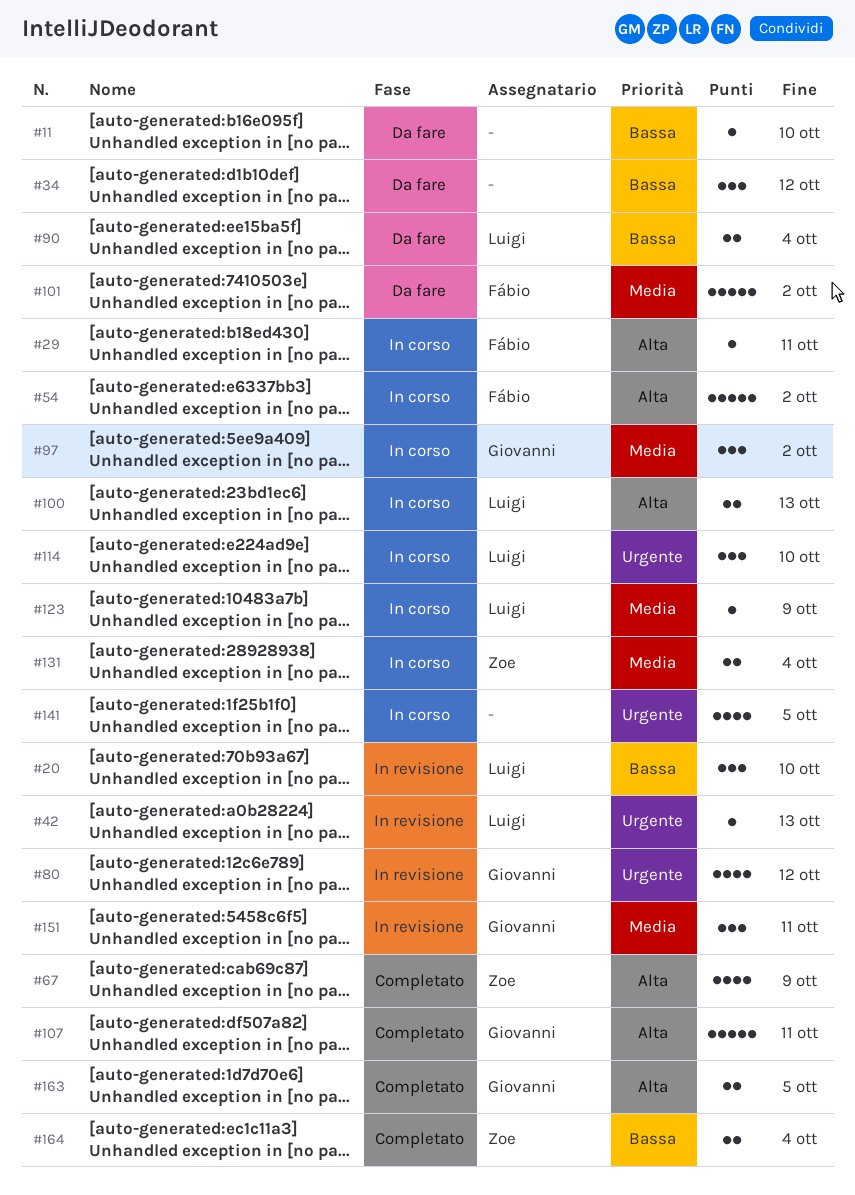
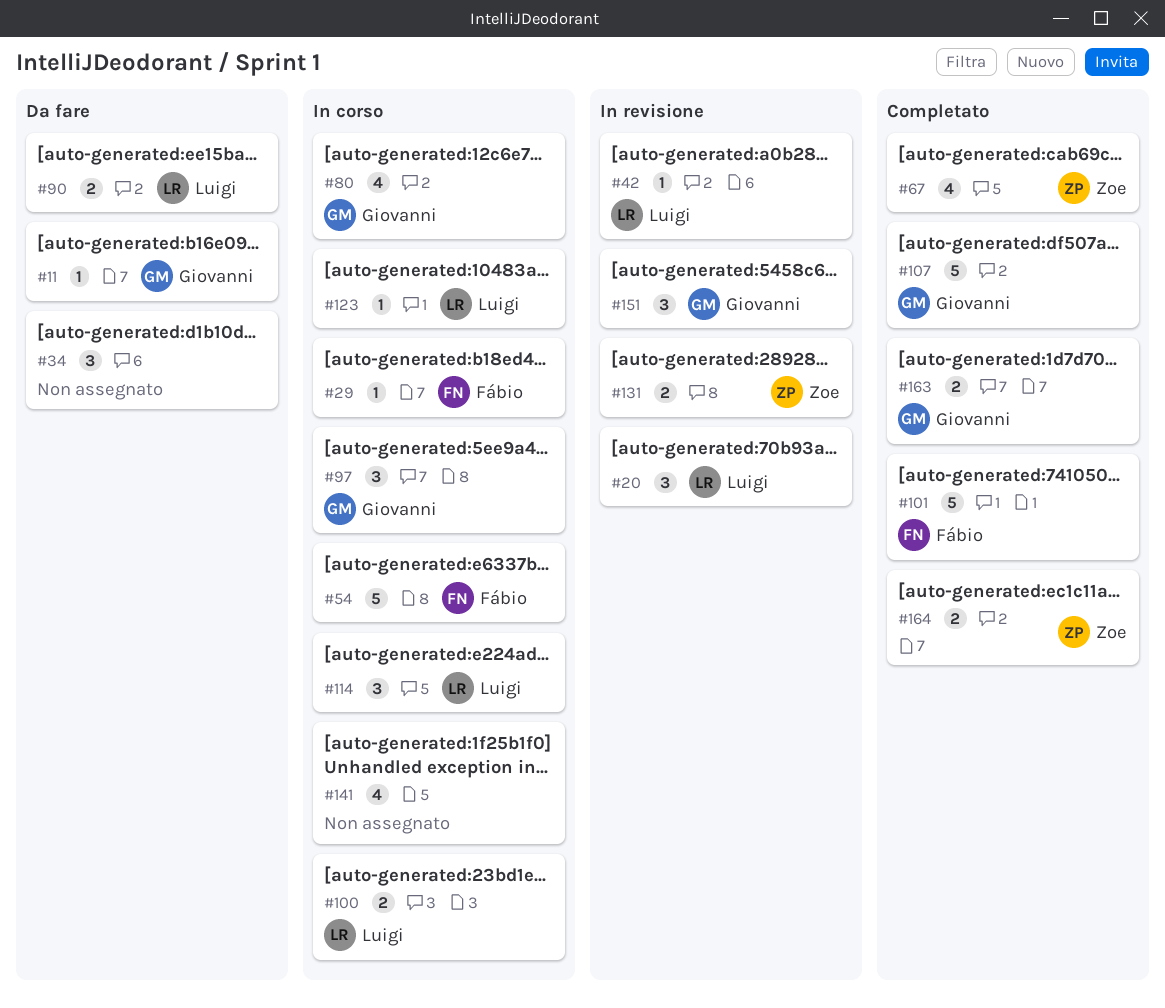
#11, owner: none -> Giovanni
#80, status: In revisione -> In corso
#101, status: Da fare -> Completato
#131, status: In corso -> In revisione

